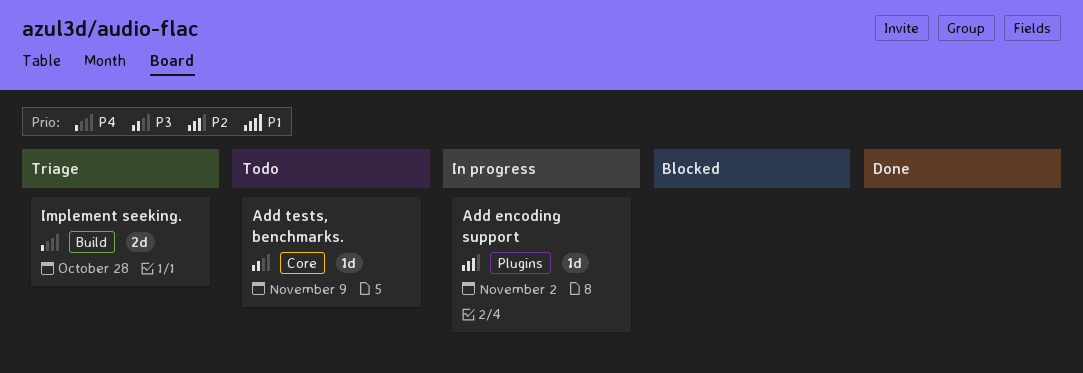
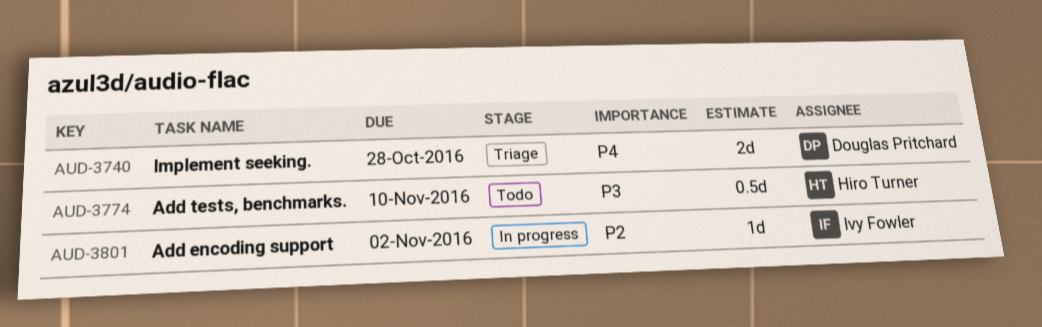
Add tests, benchmarks., estimate: 1d -> 0.5d
Add tests, benchmarks., due: Nov 9 -> Nov 10

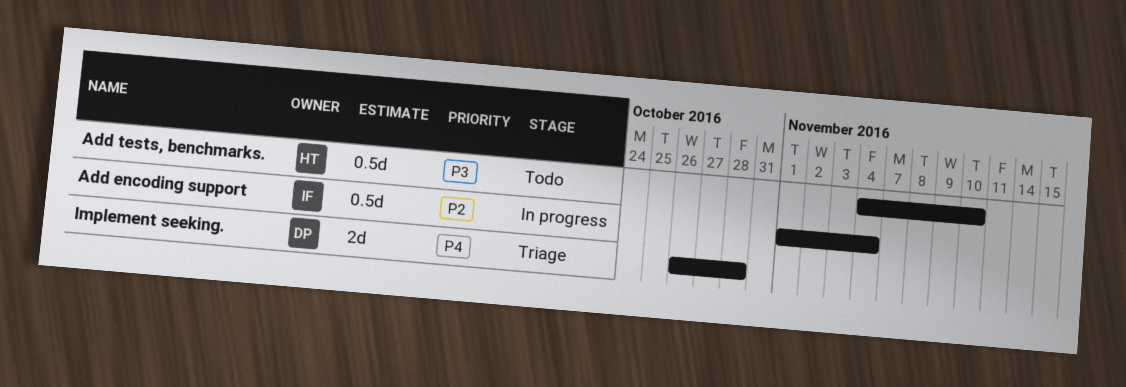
Add encoding support, estimate: 1d -> 0.5d
Add encoding support, due: Nov 2 -> Nov 4

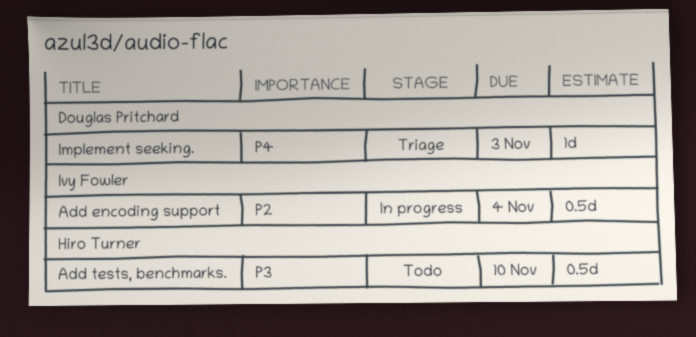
Implement seeking., estimate: 2d -> 1d
Implement seeking., due: Oct 28 -> Nov 3

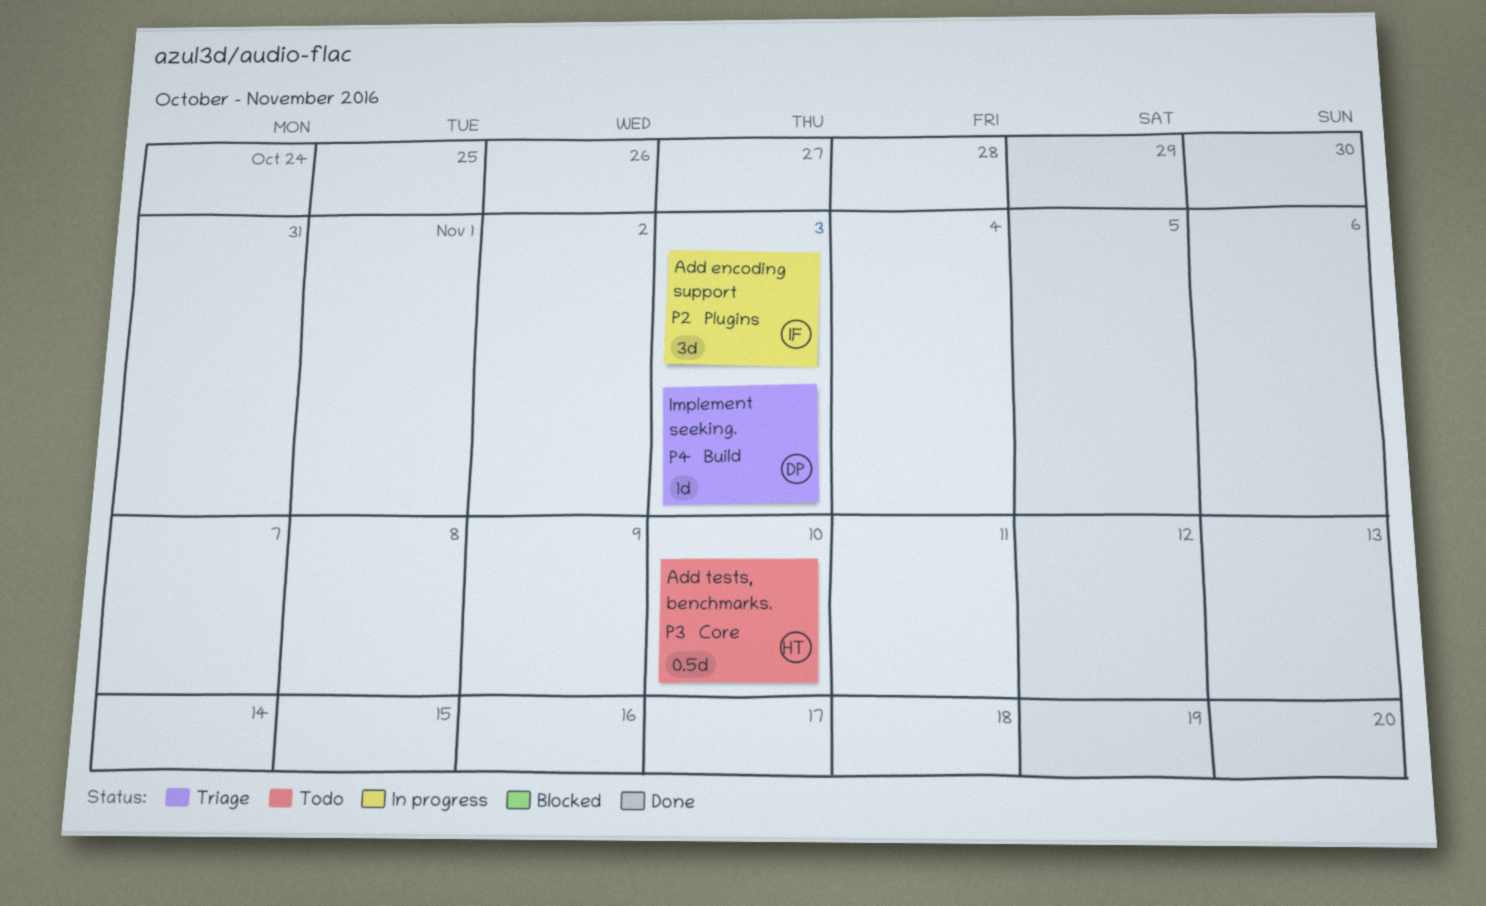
Add encoding support, estimate: 0.5d -> 3d
Add encoding support, due: Nov 4 -> Nov 3

